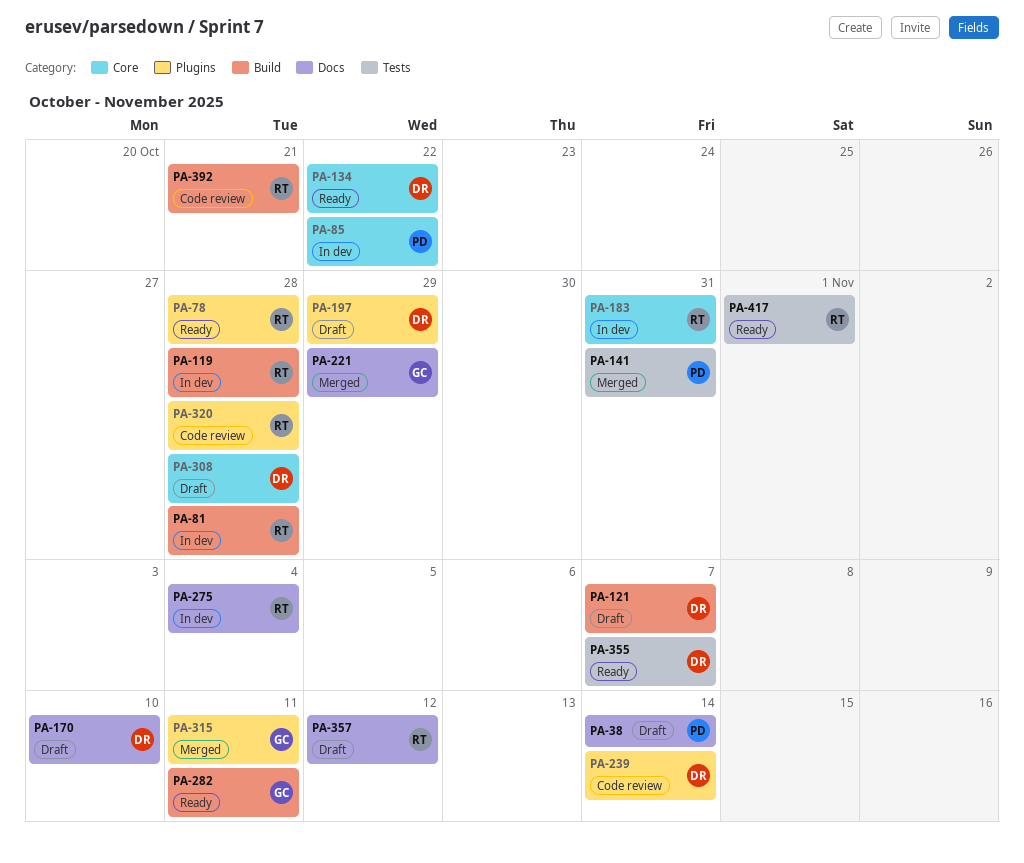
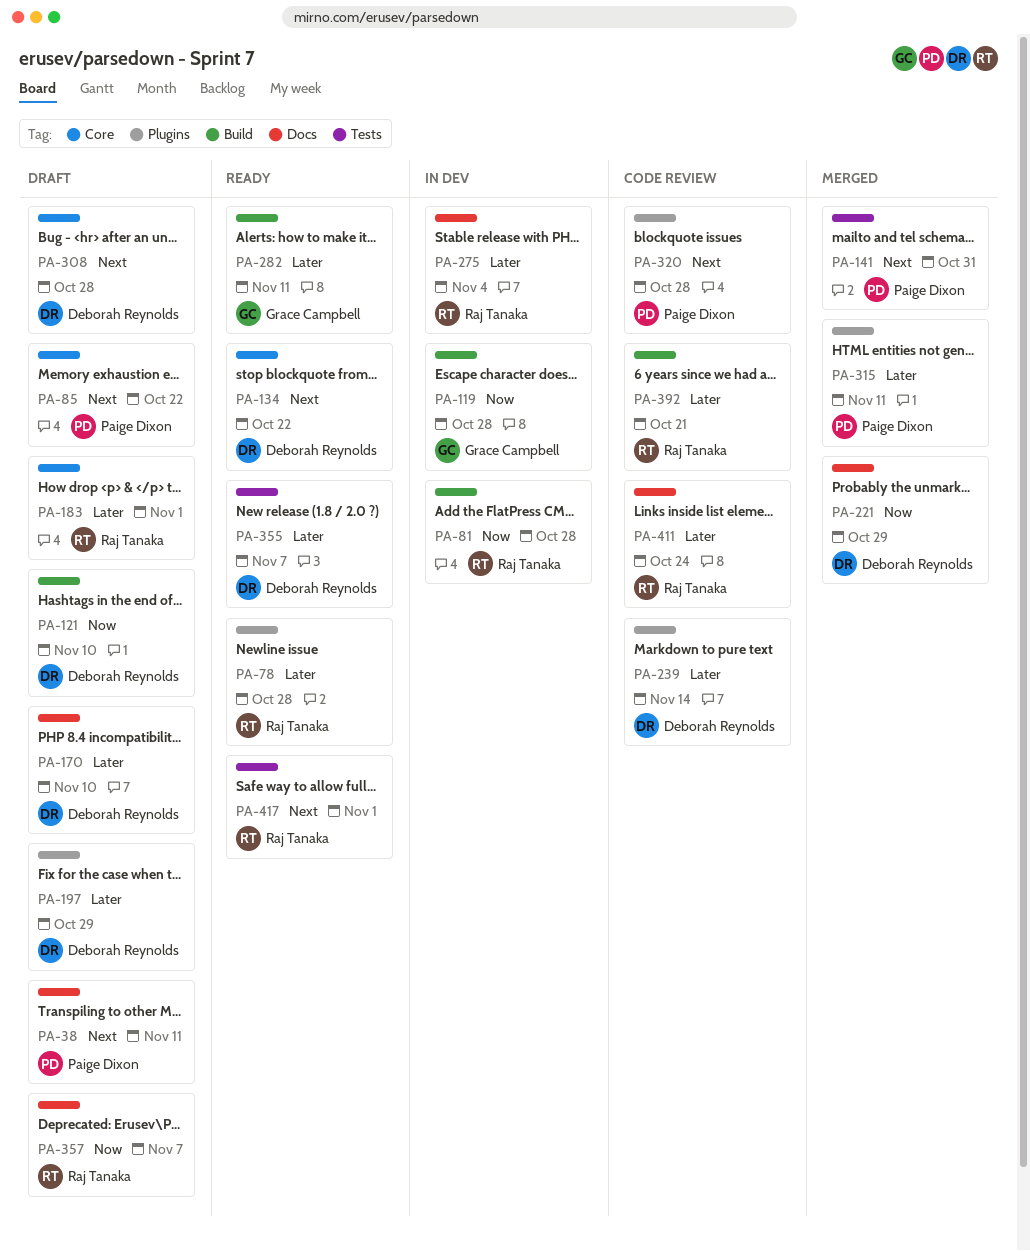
PA-38, due: Nov 14 -> Nov 11
PA-85, status: In dev -> Draft
PA-119, owner: Raj Tanaka -> Grace Campbell
PA-121, due: Nov 7 -> Nov 10
PA-183, status: In dev -> Draft
PA-183, due: Oct 31 -> Nov 1
PA-221, owner: Grace Campbell -> Deborah Reynolds
PA-315, owner: Grace Campbell -> Paige Dixon
PA-320, owner: Raj Tanaka -> Paige Dixon
PA-357, due: Nov 12 -> Nov 7
PA-411: none -> present

